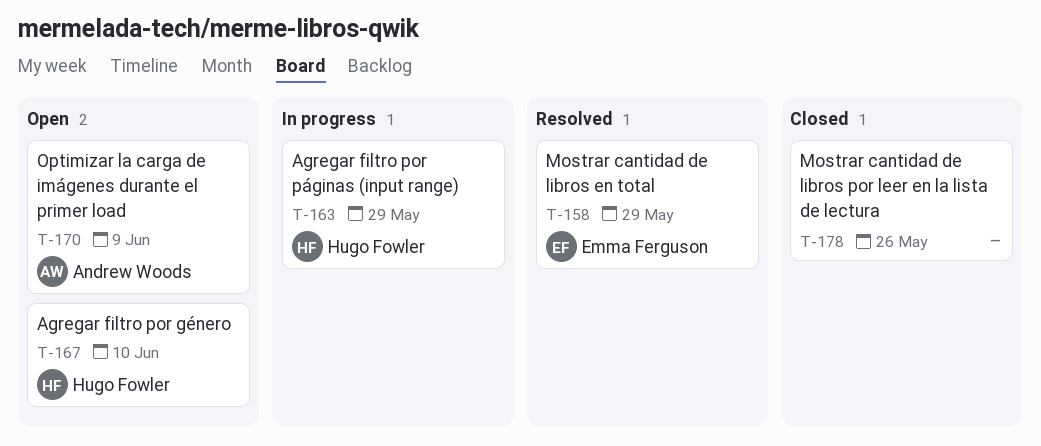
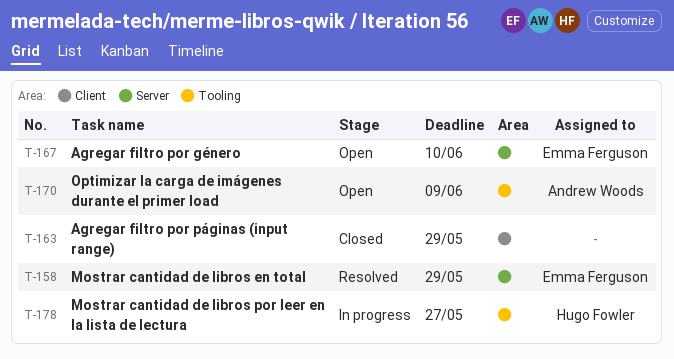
T-163, status: In progress -> Closed
T-163, owner: Hugo Fowler -> none
T-167, owner: Hugo Fowler -> Emma Ferguson
T-178, status: Closed -> In progress
T-178, owner: none -> Hugo Fowler
T-178, due: May 26 -> May 27

